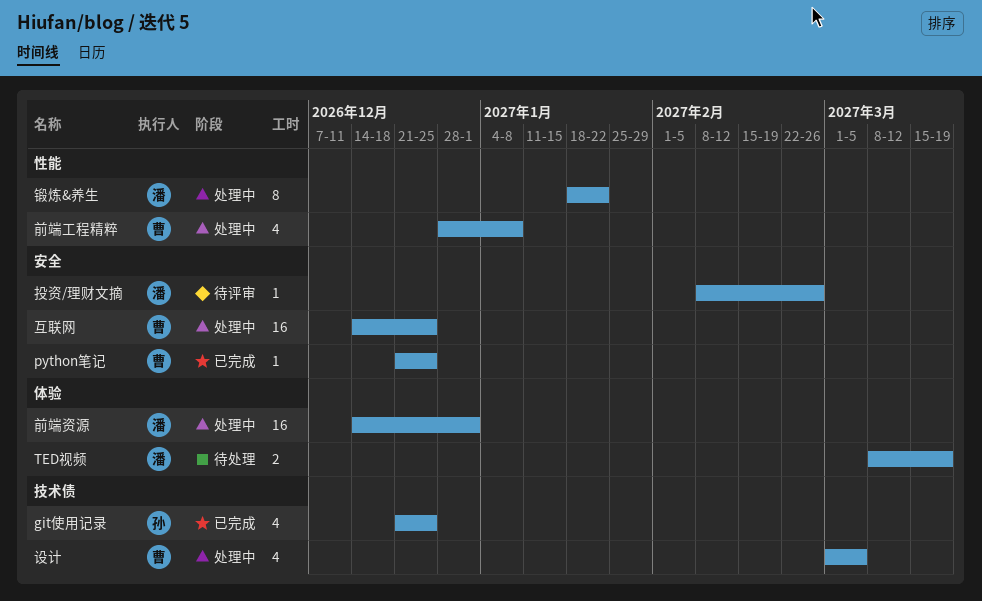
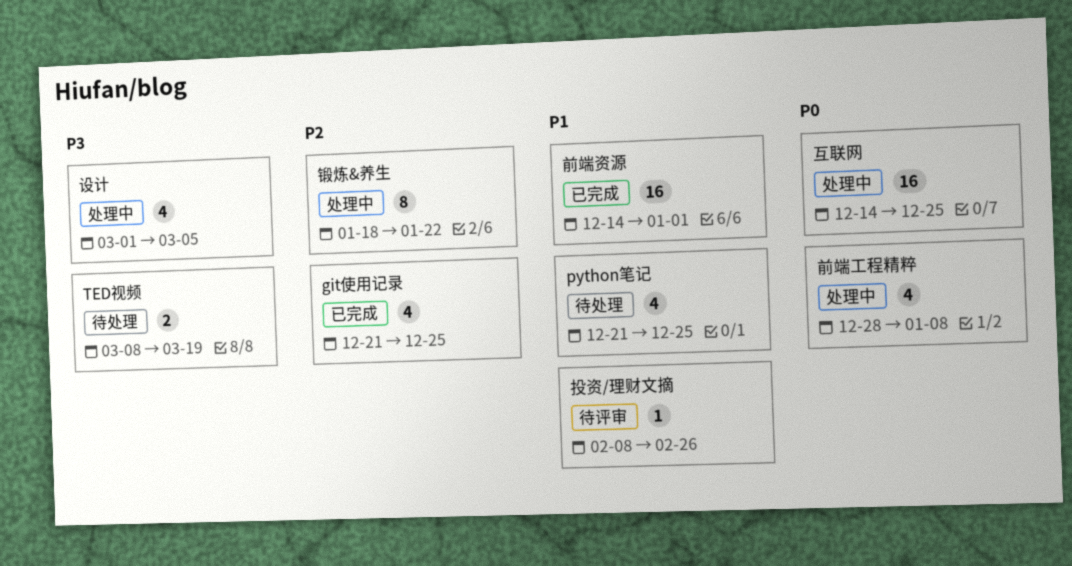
python笔记, status: 已完成 -> 待处理
python笔记, estimate: 1 -> 4
前端资源, status: 处理中 -> 已完成

